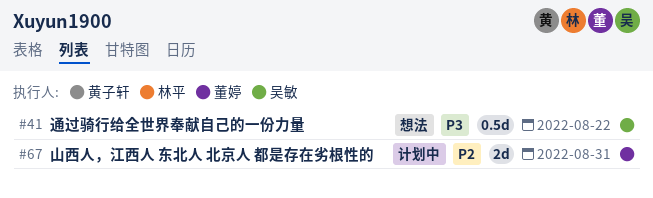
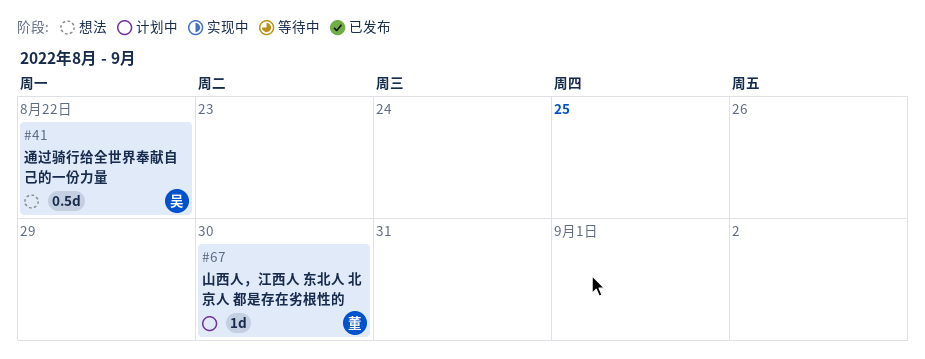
#67, estimate: 2d -> 1d
#67, due: Aug 31 -> Aug 30

